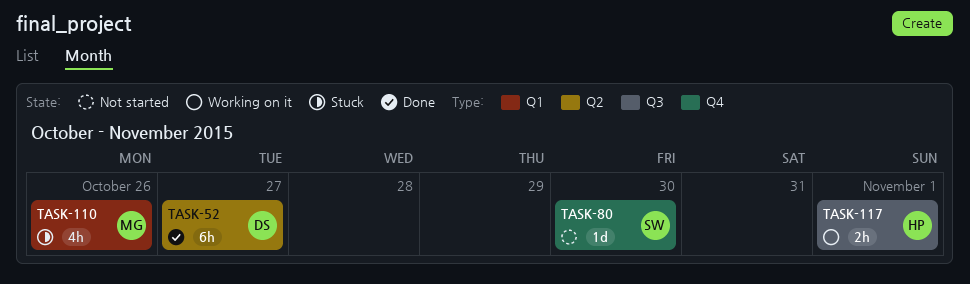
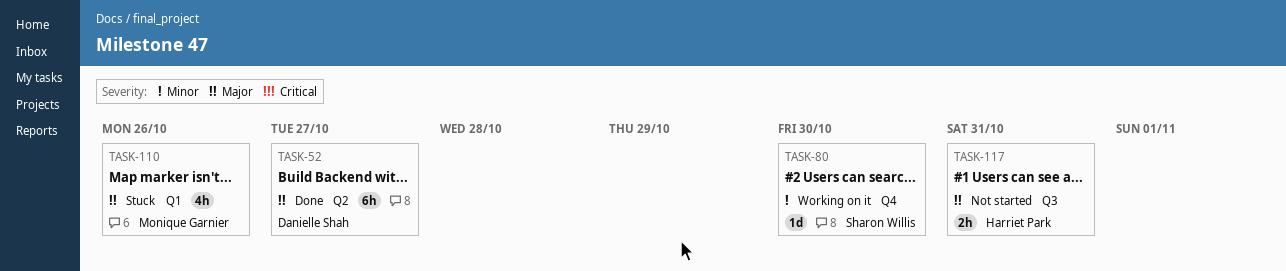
TASK-80, status: Not started -> Working on it
TASK-117, status: Working on it -> Not started
TASK-117, due: Nov 1 -> Oct 31

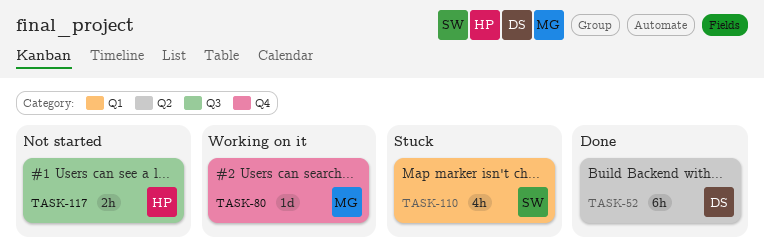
TASK-80, owner: Sharon Willis -> Monique Garnier
TASK-110, owner: Monique Garnier -> Sharon Willis

